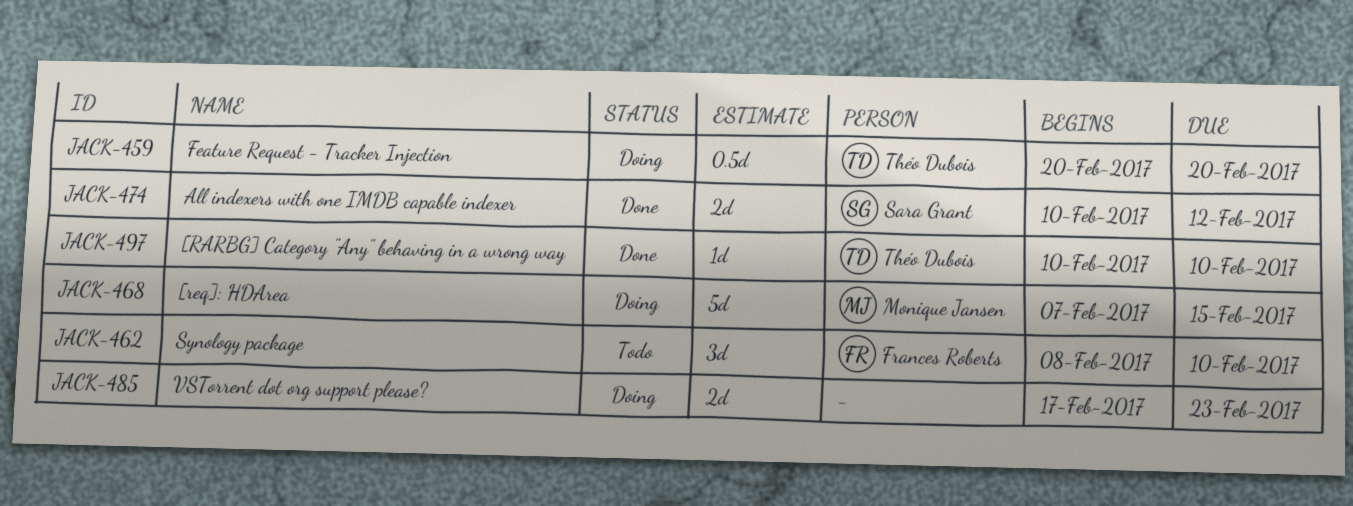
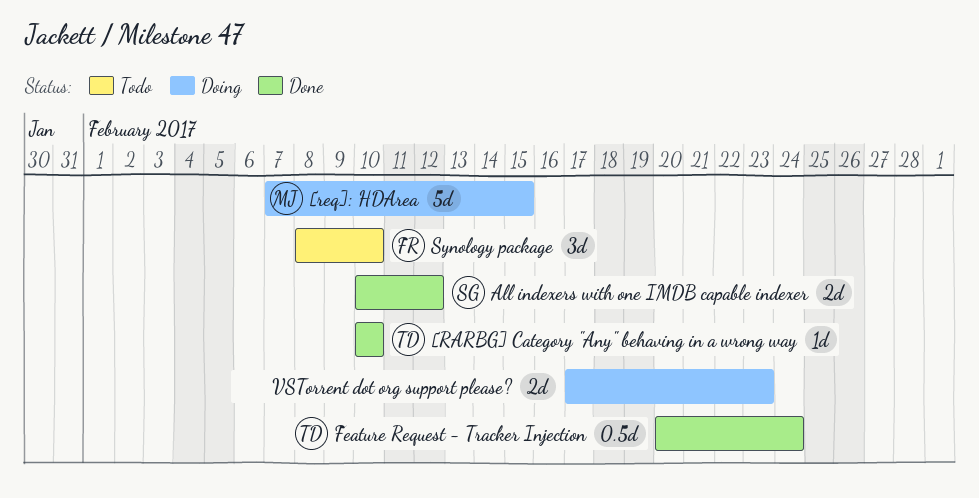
Feature Request - Tracker Injection, status: Doing -> Done
Feature Request - Tracker Injection, due: Feb 20 -> Feb 24

